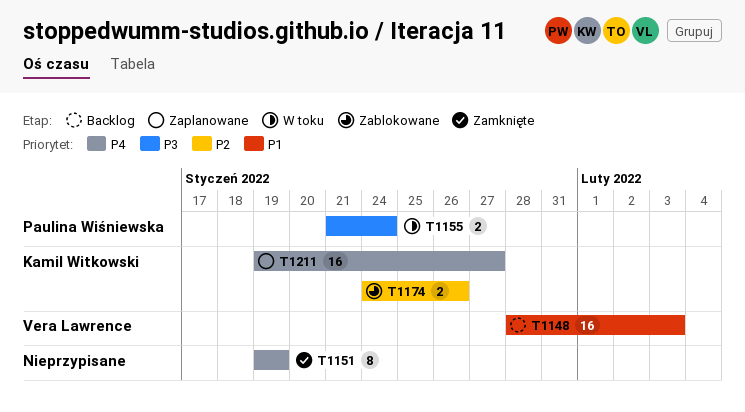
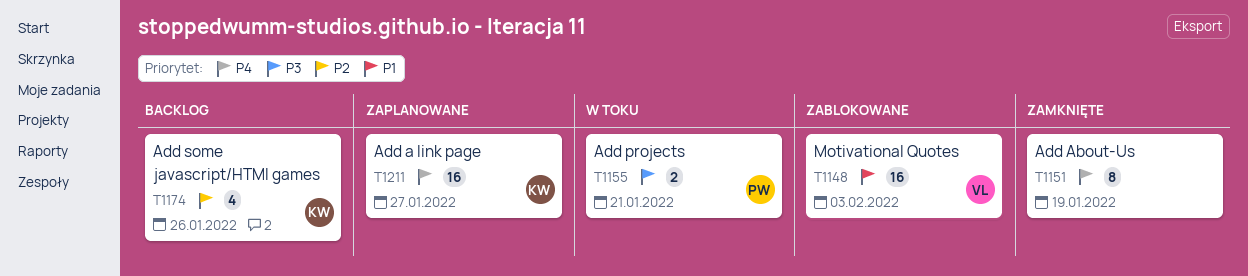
T1148, status: Backlog -> Zablokowane
T1155, due: Jan 24 -> Jan 21
T1174, status: Zablokowane -> Backlog
T1174, estimate: 2 -> 4

